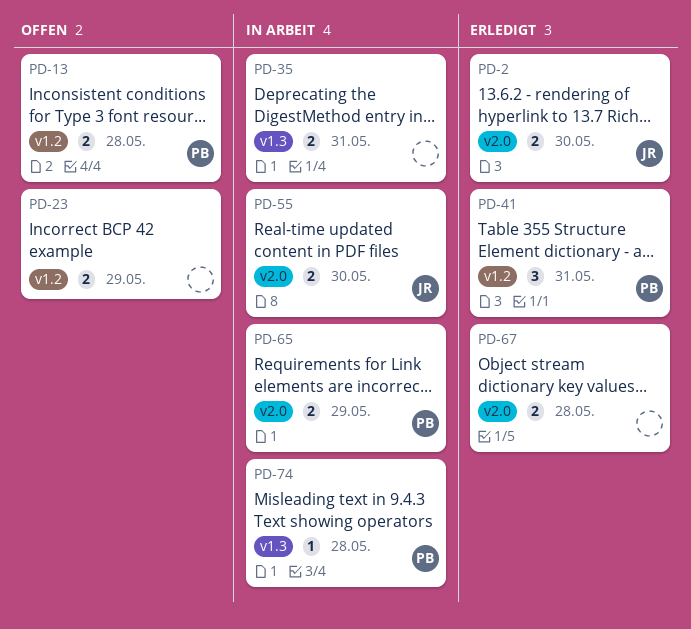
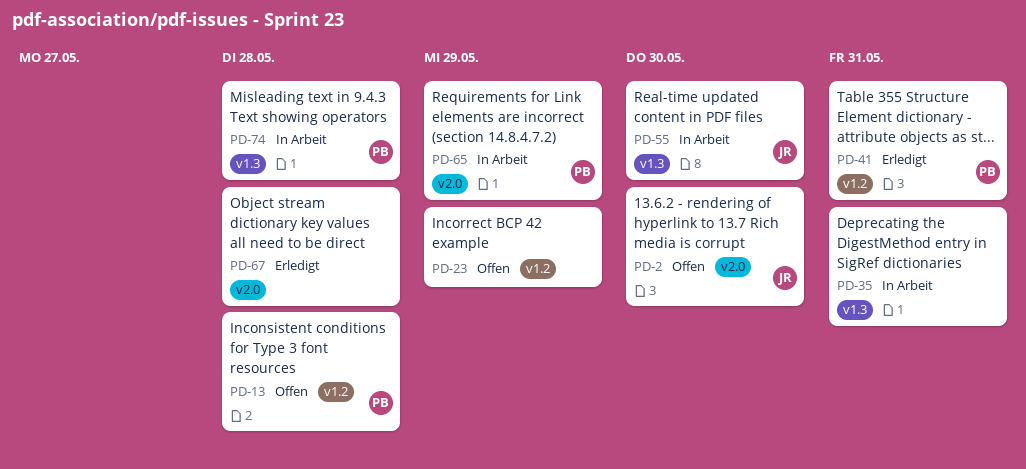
PD-2, status: Erledigt -> Offen
PD-55, label: v2.0 -> v1.3

